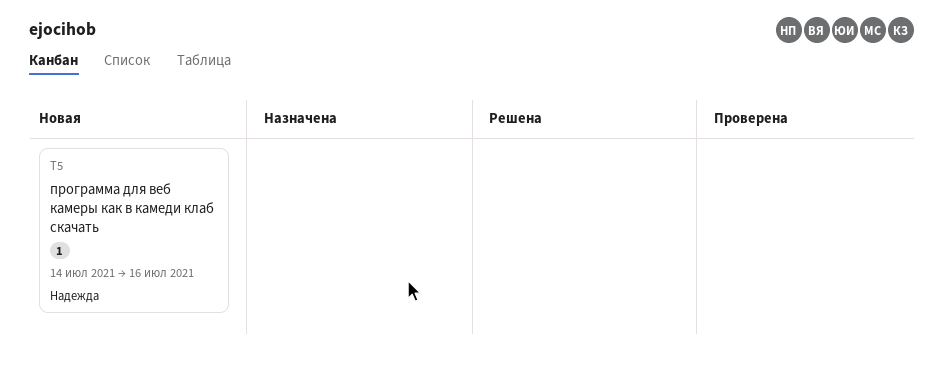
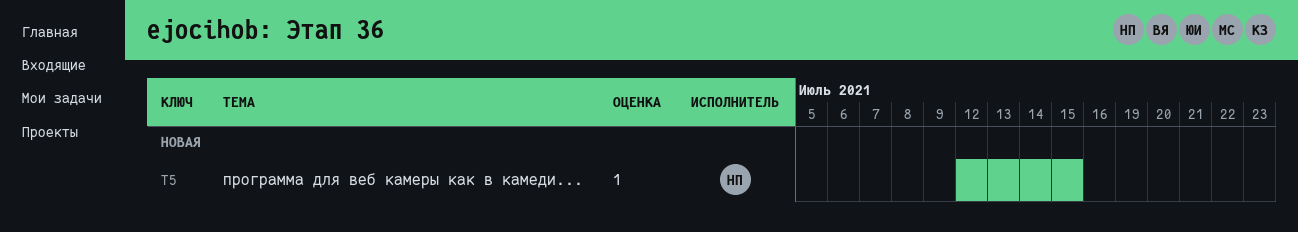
T5, start: Jul 14 -> Jul 12
T5, due: Jul 16 -> Jul 15

